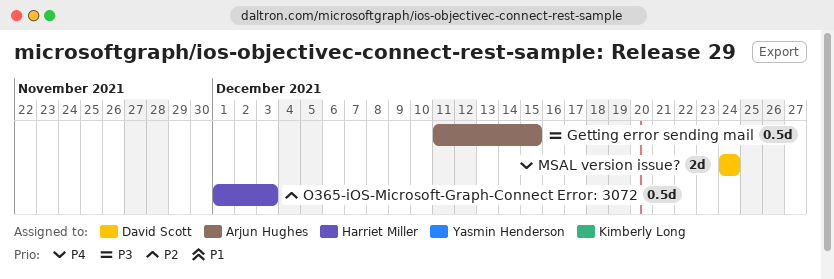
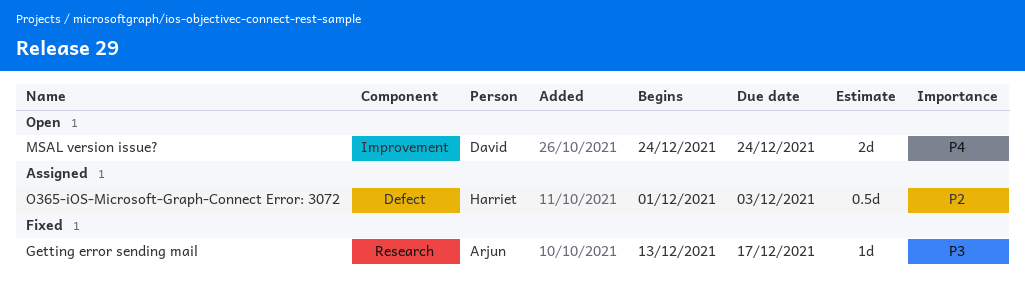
Getting error sending mail, estimate: 0.5d -> 1d
Getting error sending mail, start: Dec 11 -> Dec 13
Getting error sending mail, due: Dec 15 -> Dec 17

